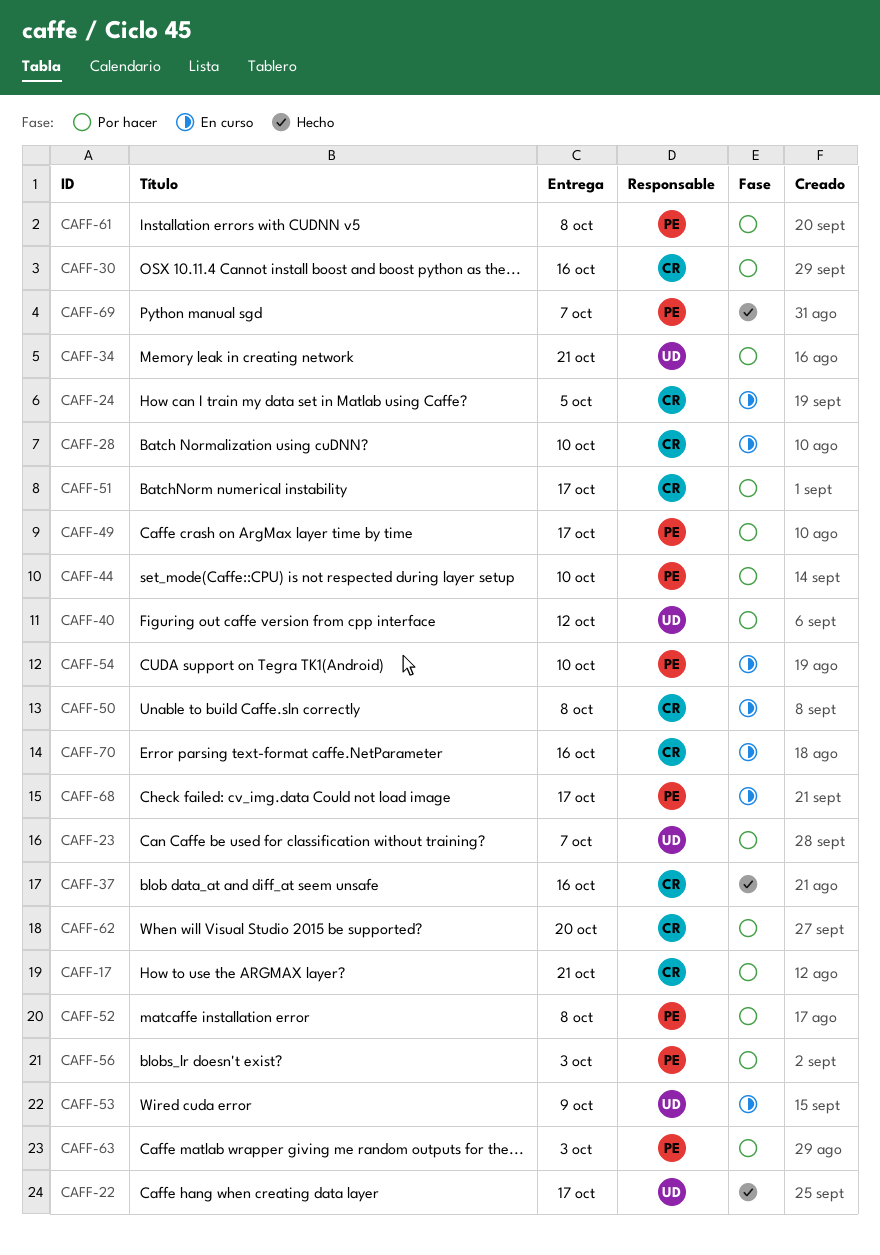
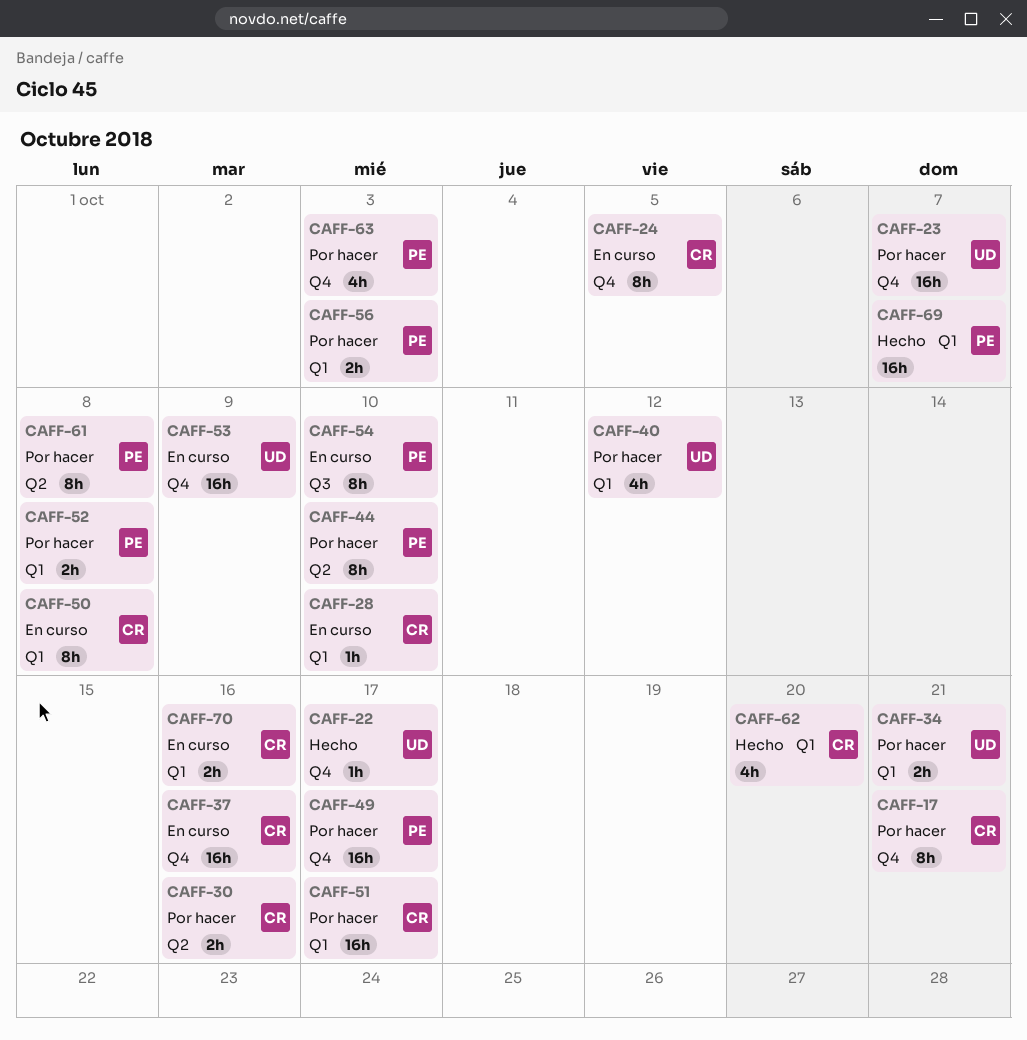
CAFF-37, status: Hecho -> En curso
CAFF-62, status: Por hacer -> Hecho
CAFF-68: present -> none

